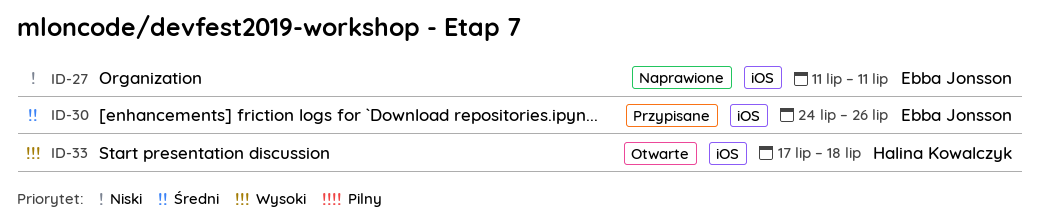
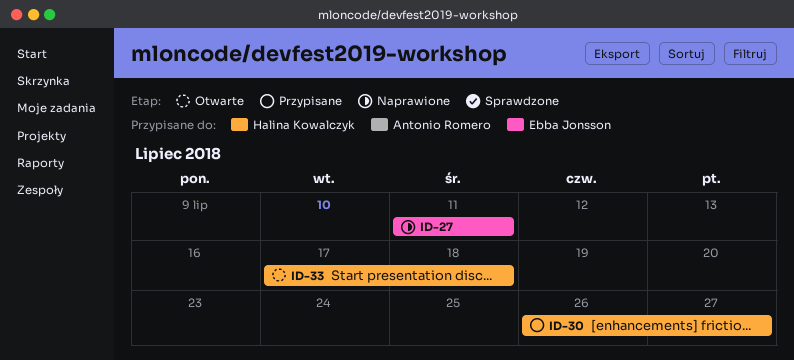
ID-30, owner: Ebba Jonsson -> Halina Kowalczyk
ID-30, start: Jul 24 -> Jul 26
ID-30, due: Jul 26 -> Jul 27

